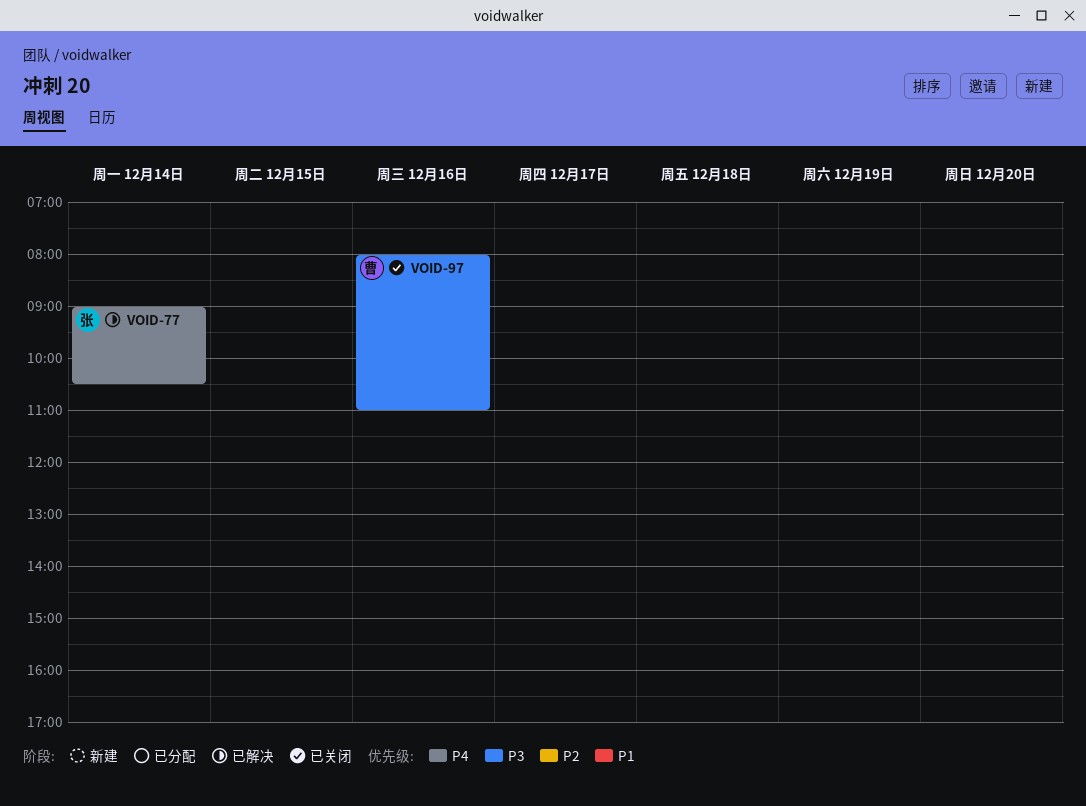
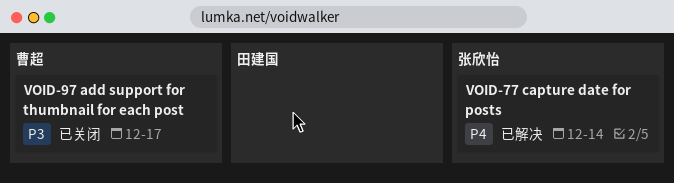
VOID-97, day: Dec 16 -> Dec 17

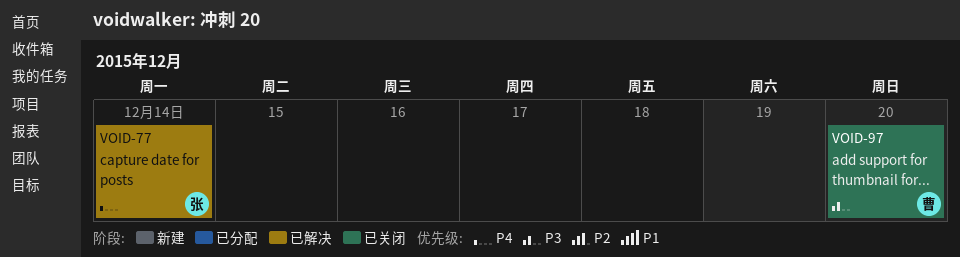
VOID-97, day: Dec 17 -> Dec 20

